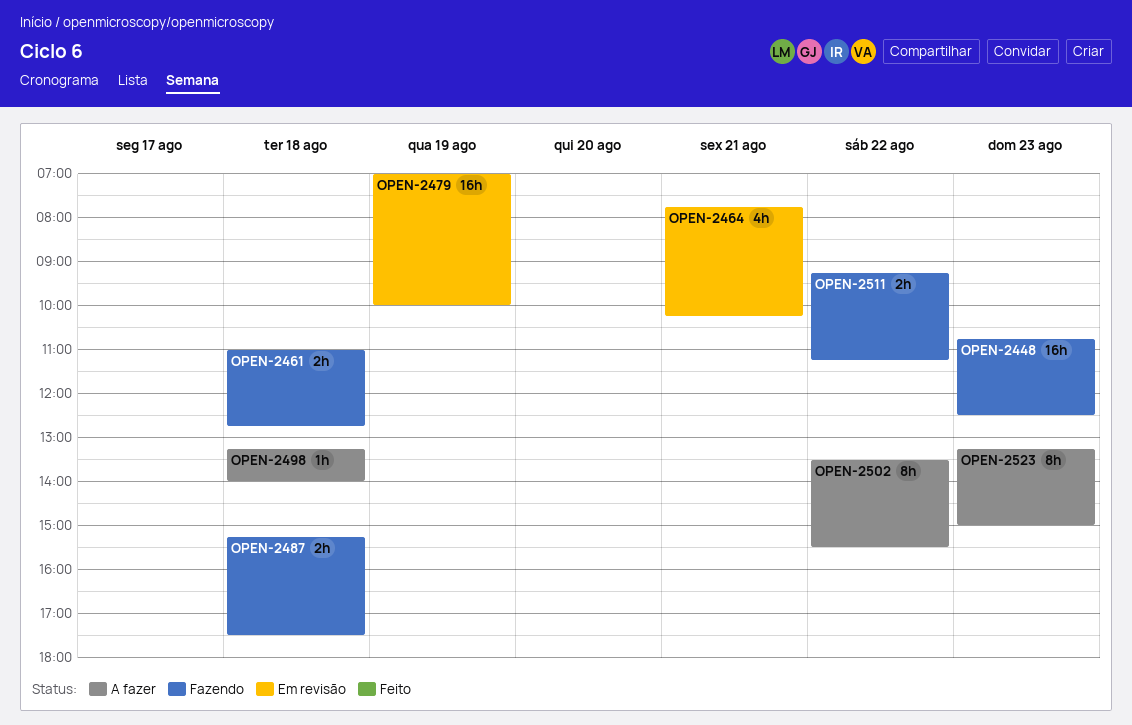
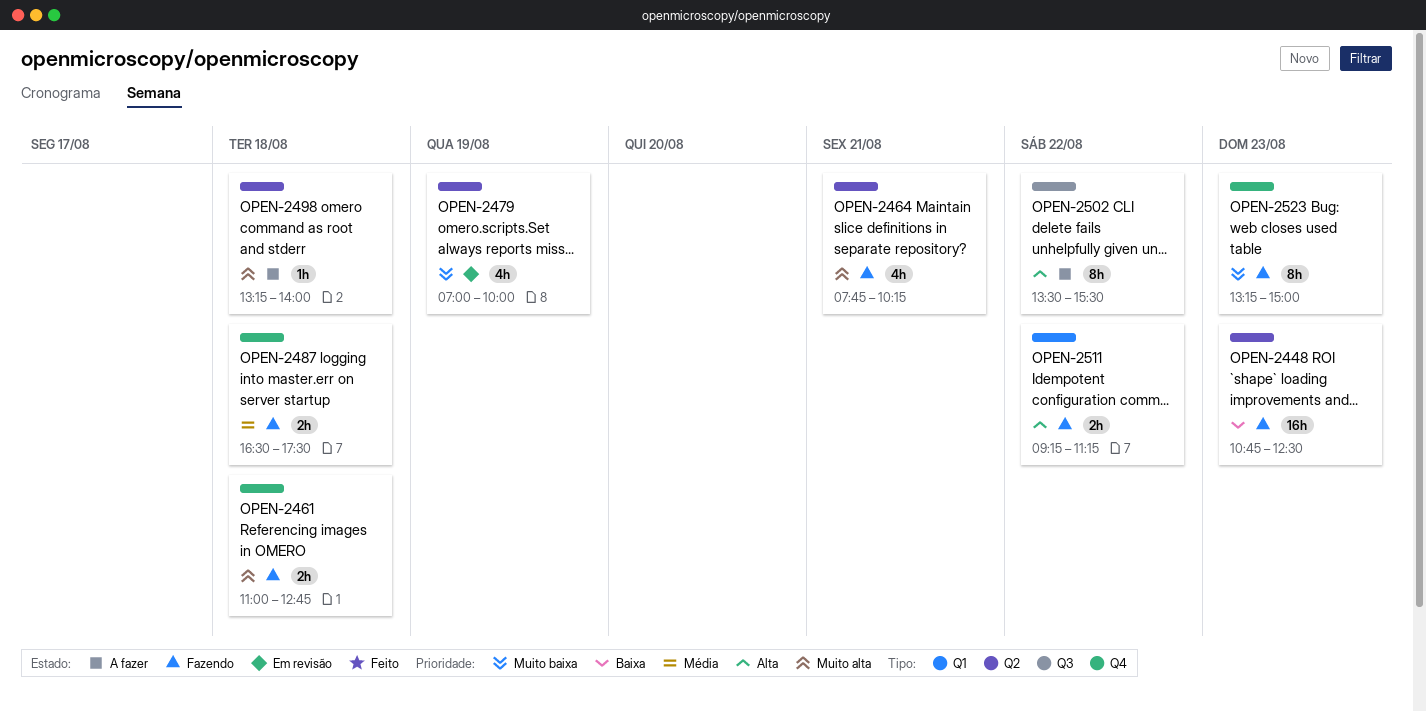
OPEN-2464, status: Em revisão -> Fazendo
OPEN-2479, estimate: 16h -> 4h
OPEN-2487, begins: 15:15 -> 16:30
OPEN-2523, status: A fazer -> Fazendo

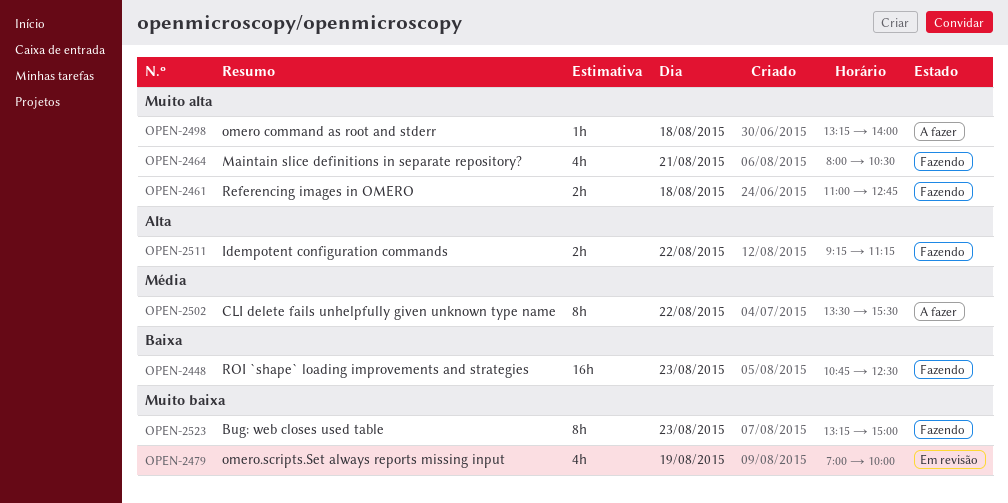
OPEN-2464, begins: 07:45 -> 08:00
OPEN-2464, ends: 10:15 -> 10:30
OPEN-2487: present -> none
OPEN-2502, priority: Alta -> Média

